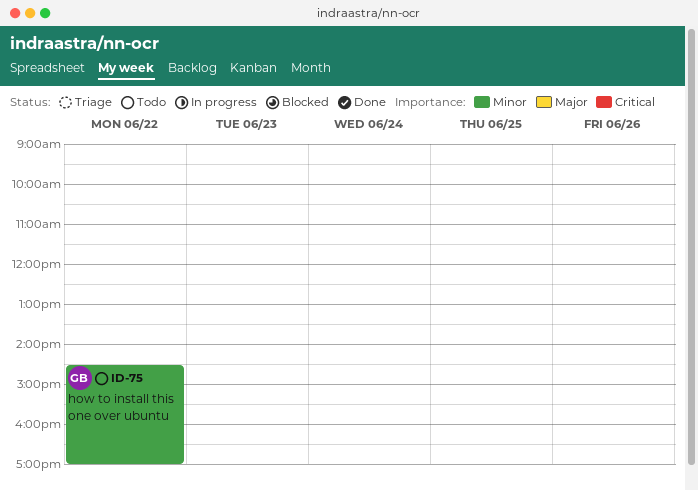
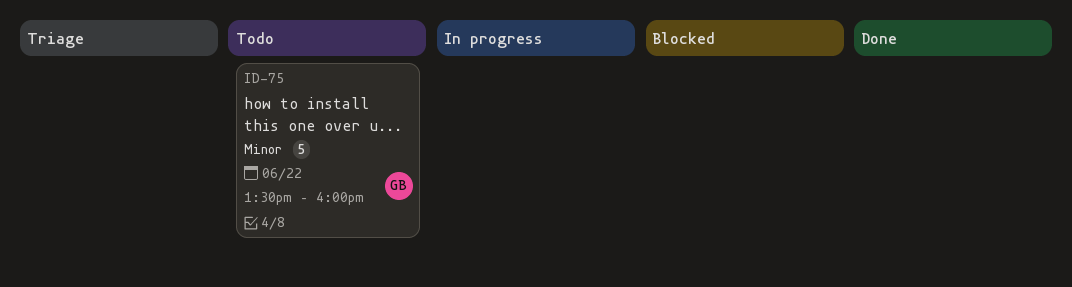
ID-75, begins: 14:30 -> 13:30
ID-75, ends: 17:00 -> 16:00

